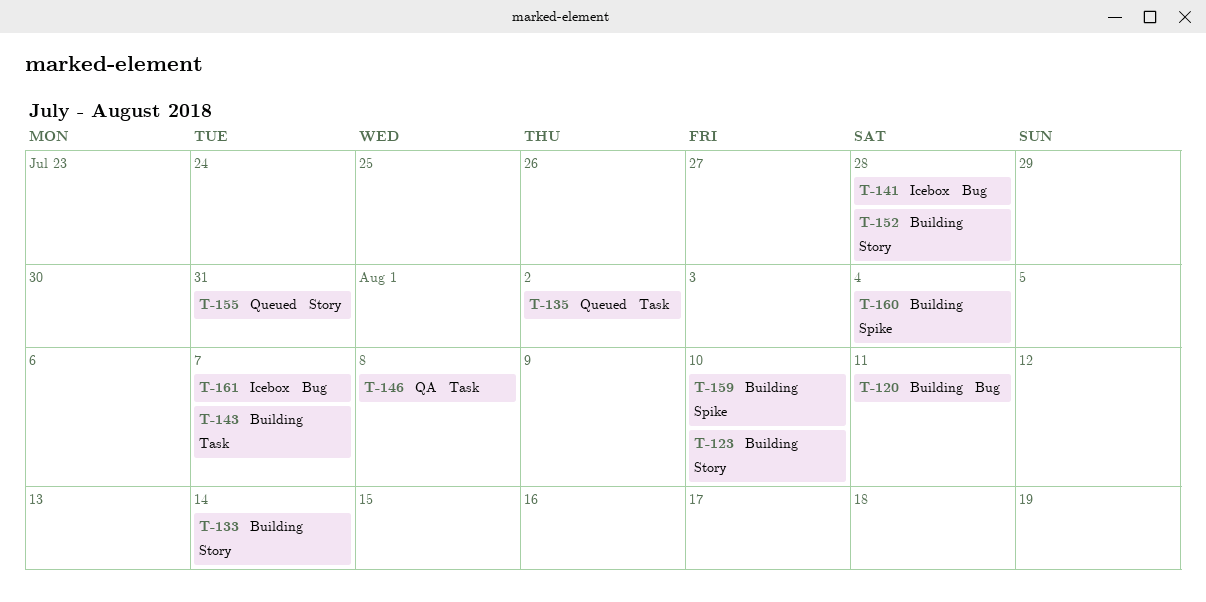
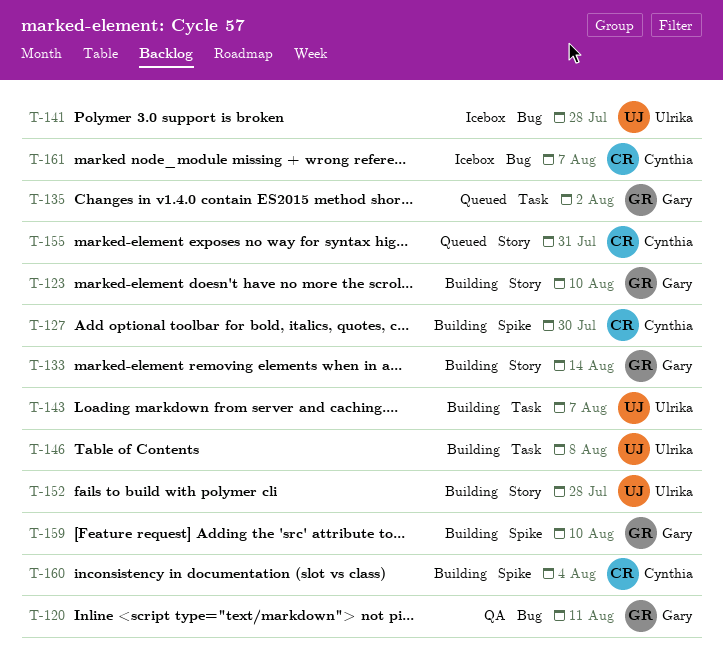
T-120, status: Building -> QA
T-127: none -> present
T-146, status: QA -> Building

